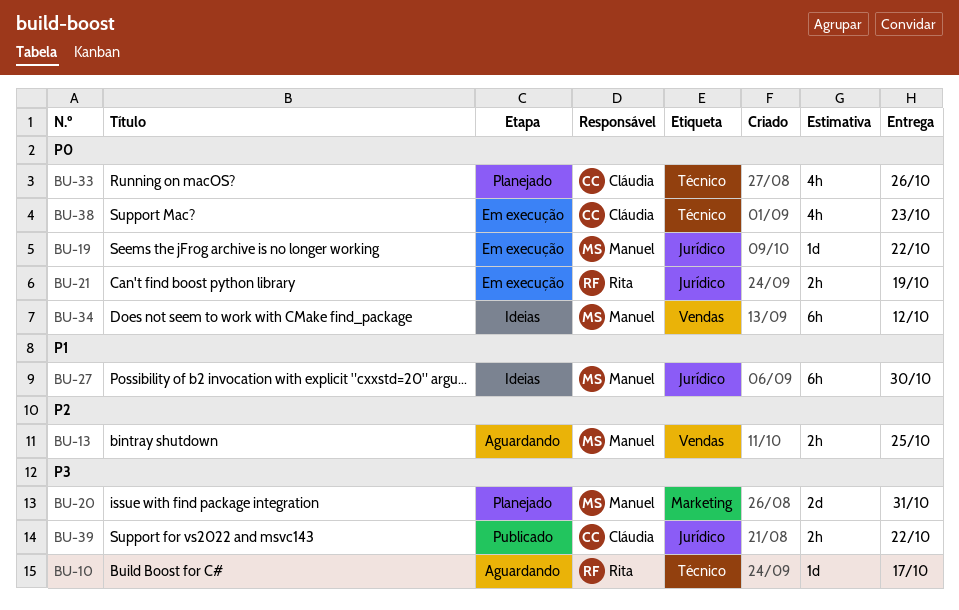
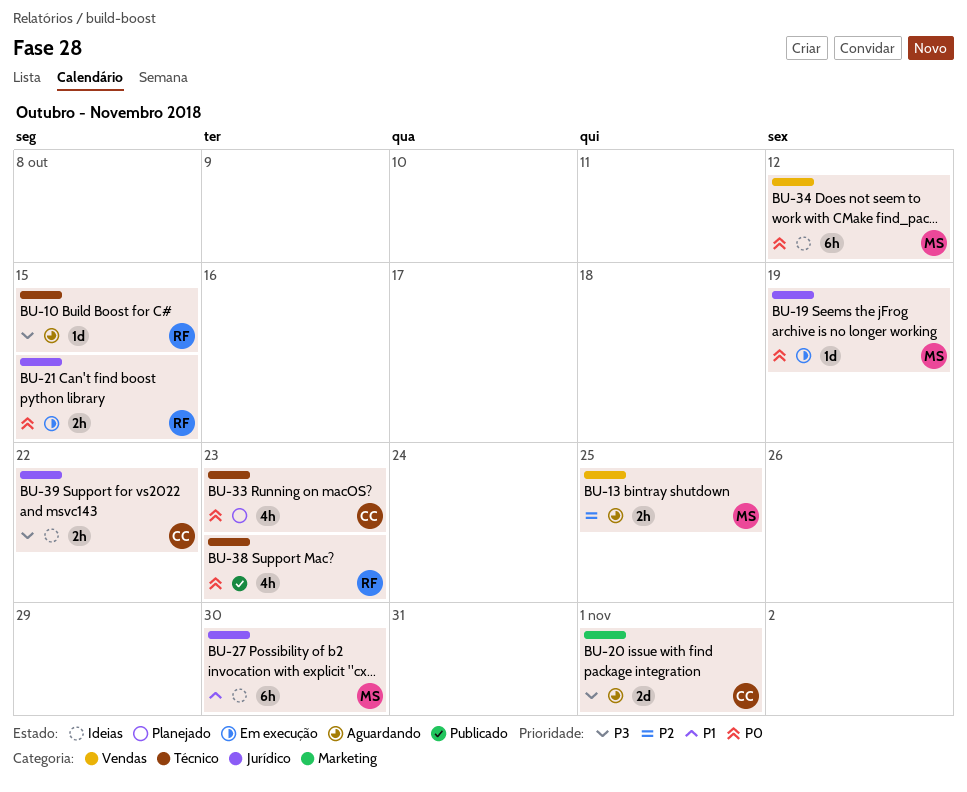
BU-10, due: Oct 17 -> Oct 15
BU-19, due: Oct 22 -> Oct 19
BU-20, status: Planejado -> Aguardando
BU-20, owner: Manuel -> Cláudia
BU-20, due: Oct 31 -> Nov 1
BU-21, due: Oct 19 -> Oct 15
BU-33, due: Oct 26 -> Oct 23
BU-38, status: Em execução -> Publicado
BU-38, owner: Cláudia -> Rita
BU-39, status: Publicado -> Ideias

